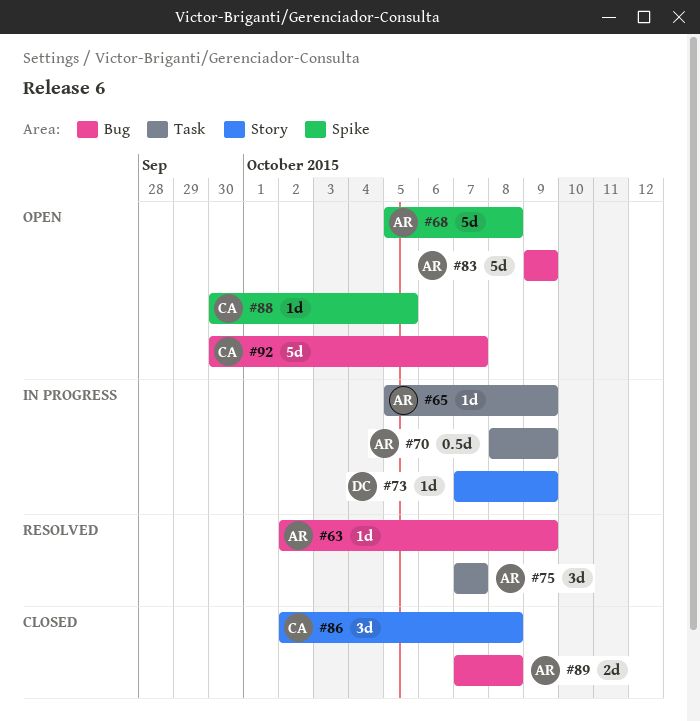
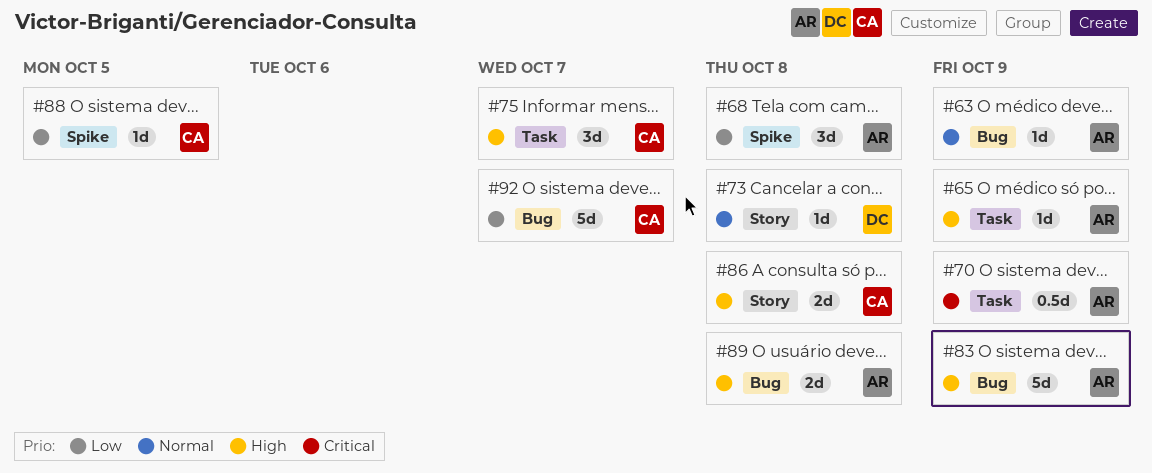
#68, estimate: 5d -> 3d
#73, due: Oct 9 -> Oct 8
#75, owner: AR -> CA
#86, estimate: 3d -> 2d

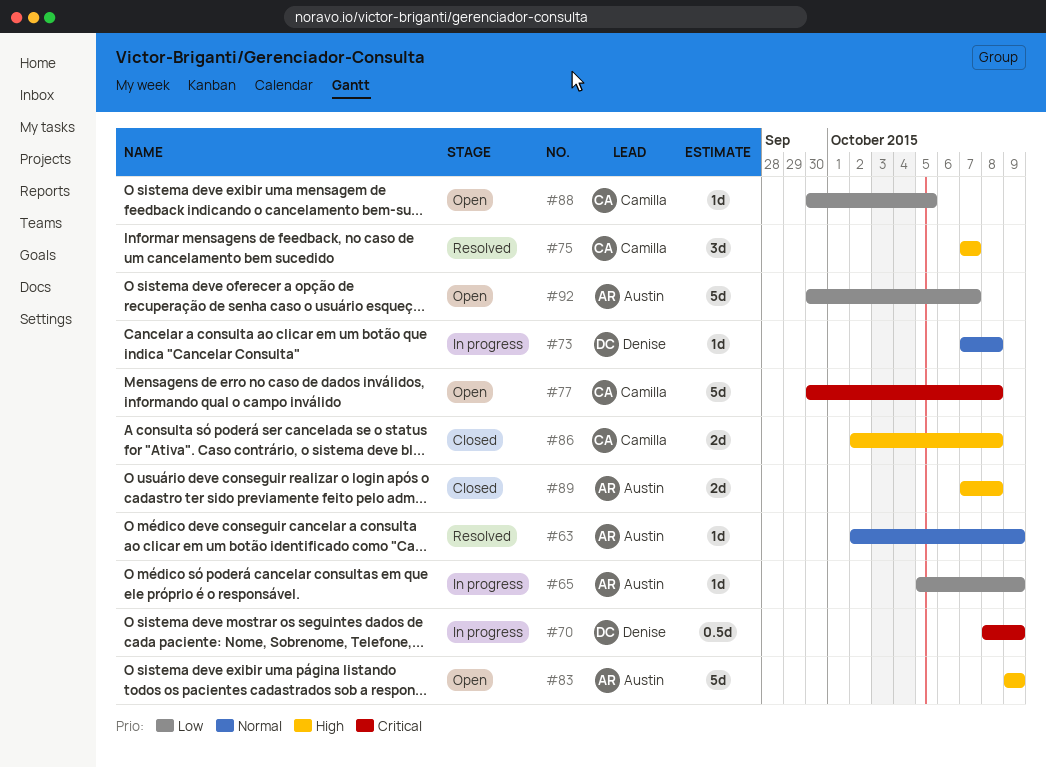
#65, priority: High -> Low
#68: present -> none
#70, owner: Austin -> Denise
#77: none -> present
#92, owner: Camilla -> Austin

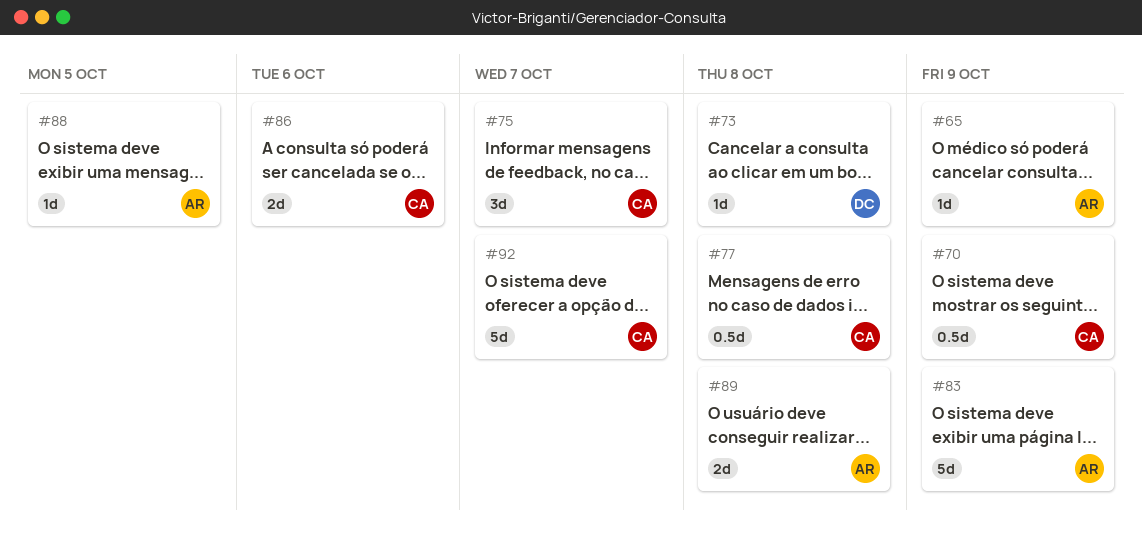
#63: present -> none
#70, owner: Denise -> Camilla
#77, estimate: 5d -> 0.5d
#86, due: Oct 8 -> Oct 6
#88, owner: Camilla -> Austin
#92, owner: Austin -> Camilla

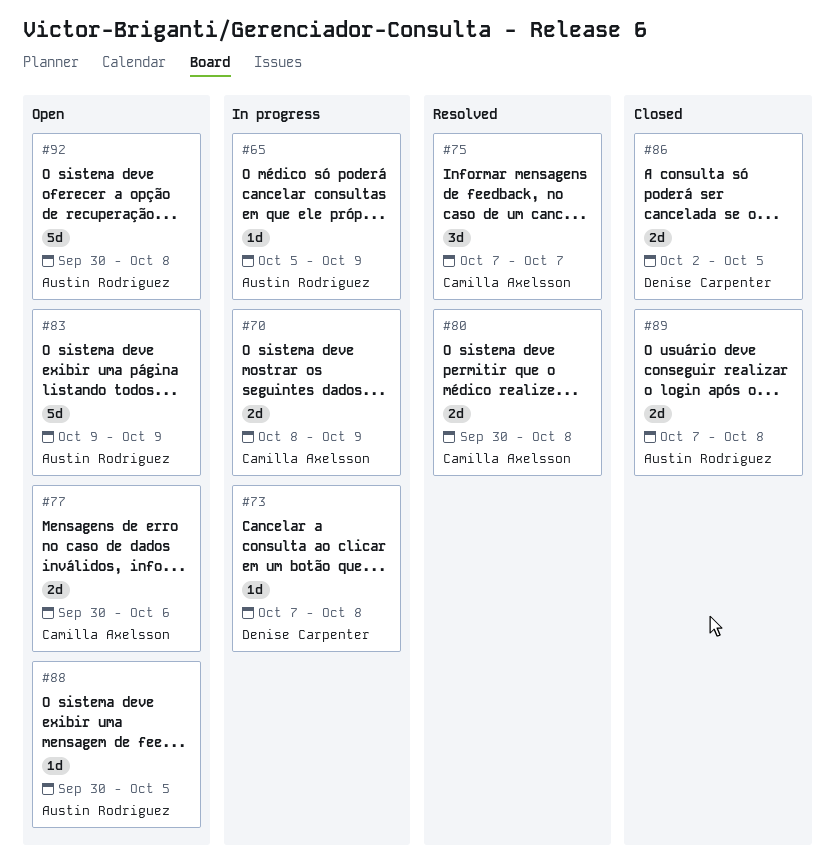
#70, estimate: 0.5d -> 2d
#77, estimate: 0.5d -> 2d
#77, due: Oct 8 -> Oct 6
#80: none -> present
#86, owner: Camilla Axelsson -> Denise Carpenter
#86, due: Oct 6 -> Oct 5
#92, owner: Camilla Axelsson -> Austin Rodriguez
#92, due: Oct 7 -> Oct 8

